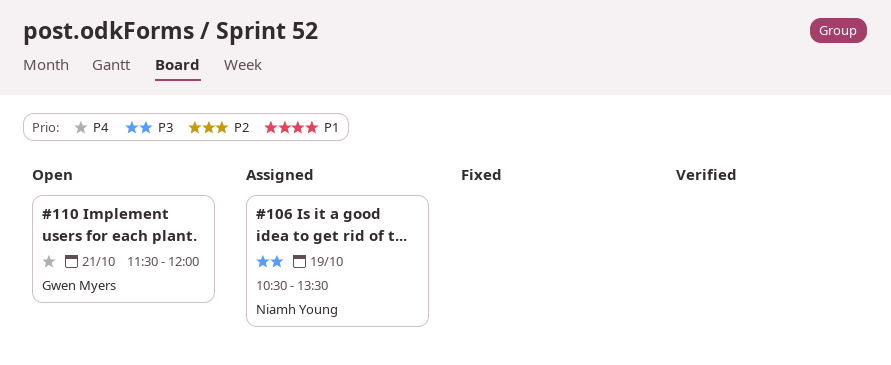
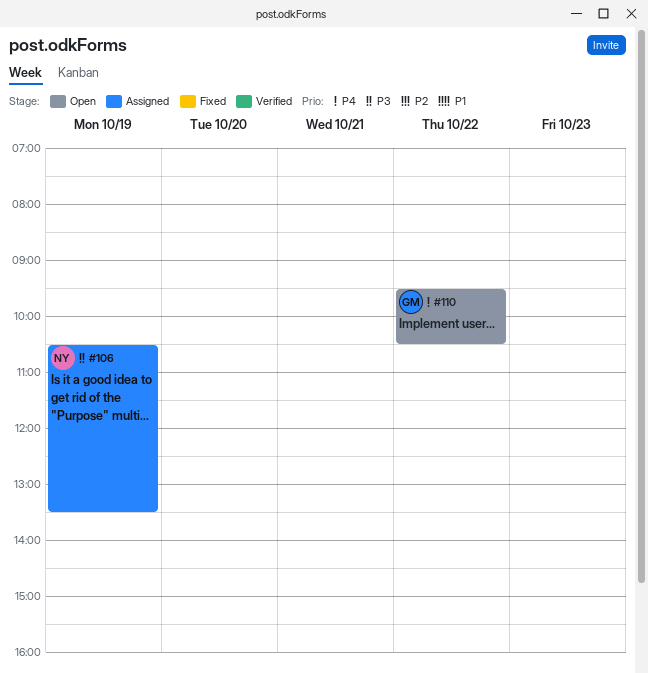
#110, day: Oct 21 -> Oct 22
#110, begins: 11:30 -> 09:30
#110, ends: 12:00 -> 10:30

